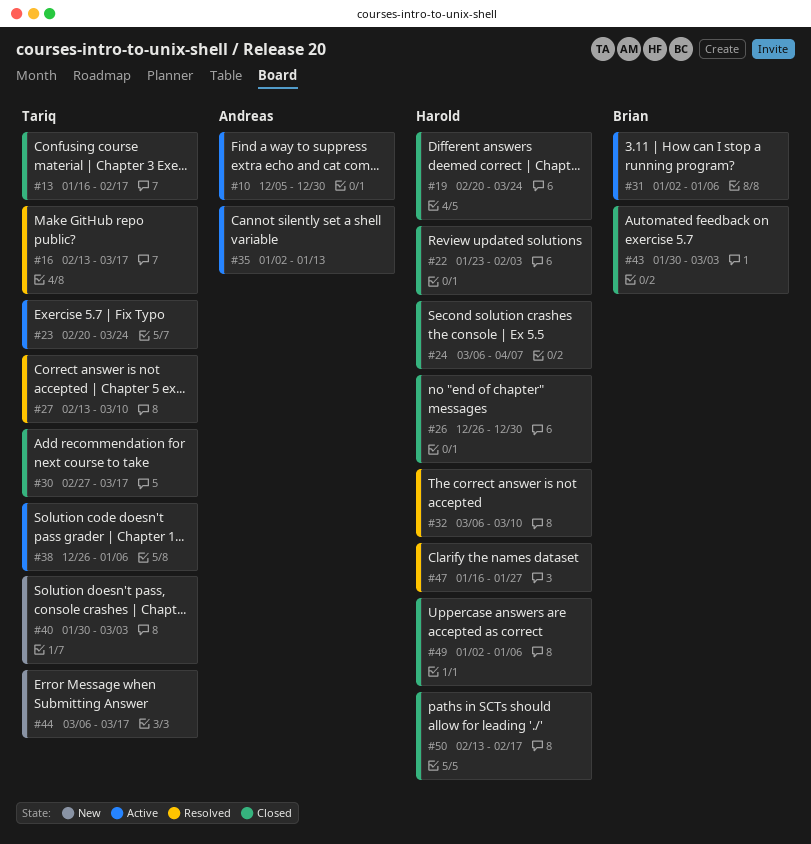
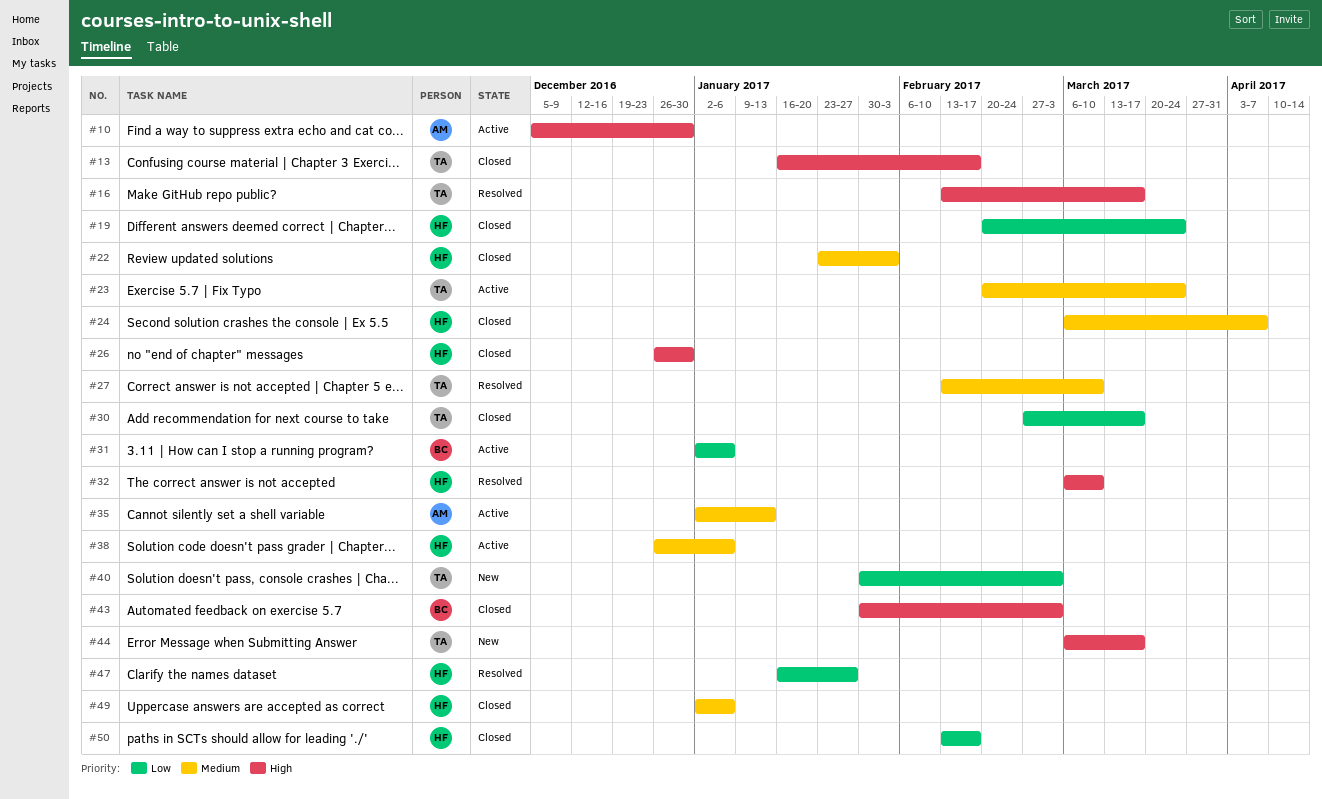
#38, owner: Tariq -> Harold

